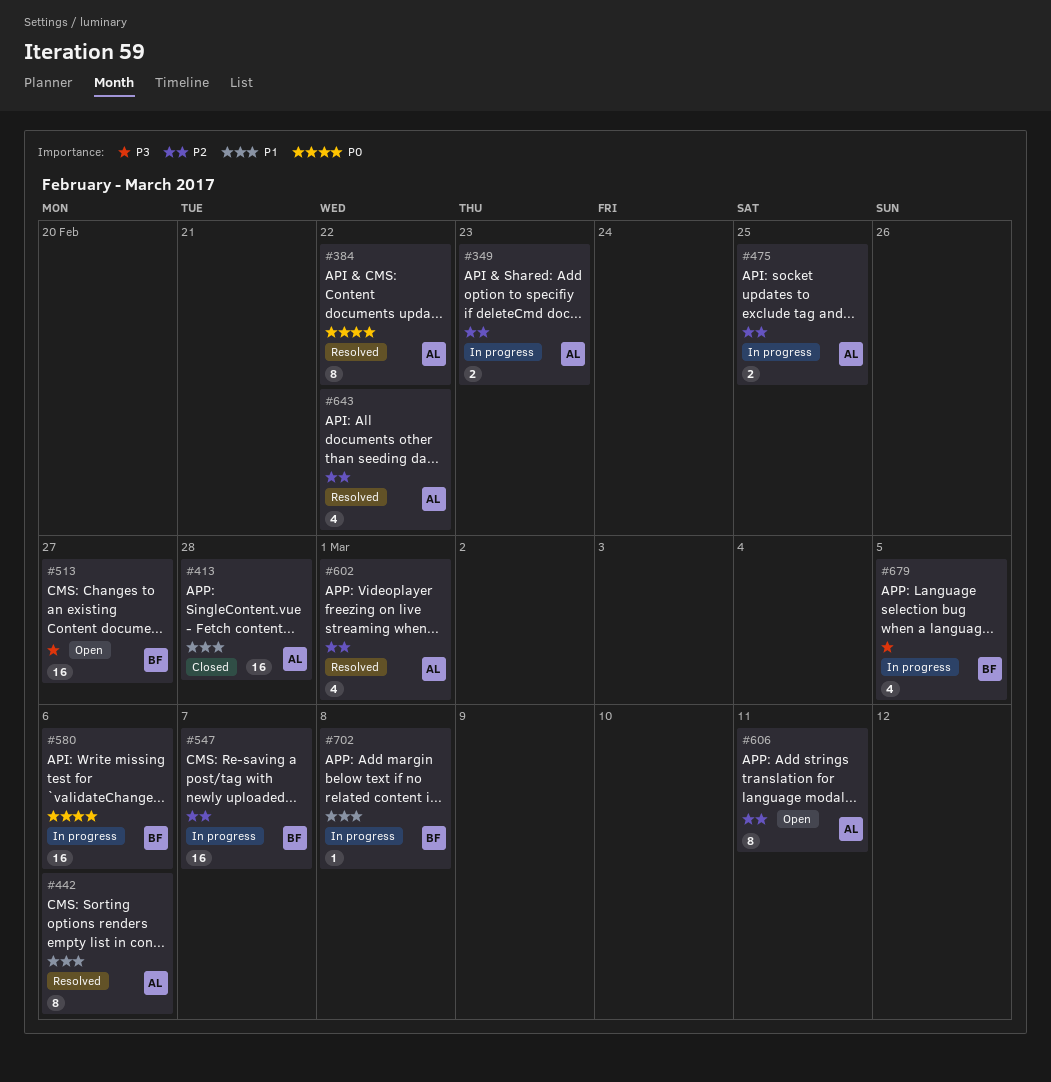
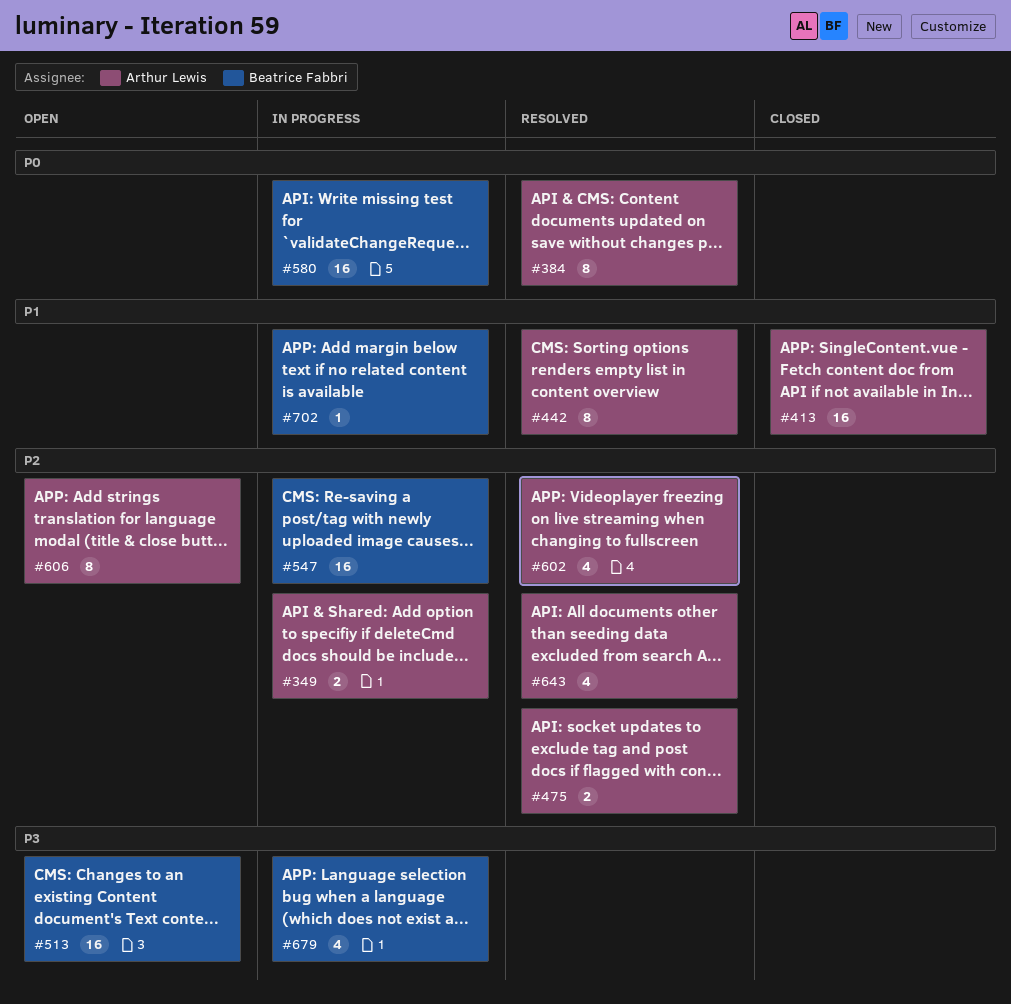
#475, status: In progress -> Resolved

